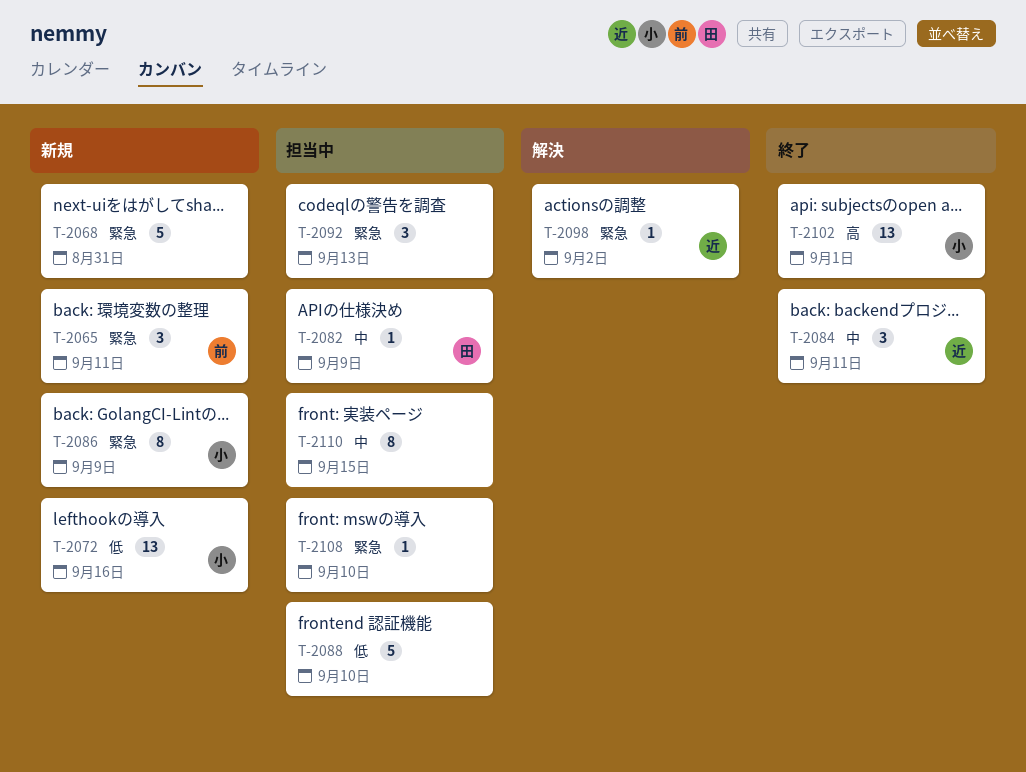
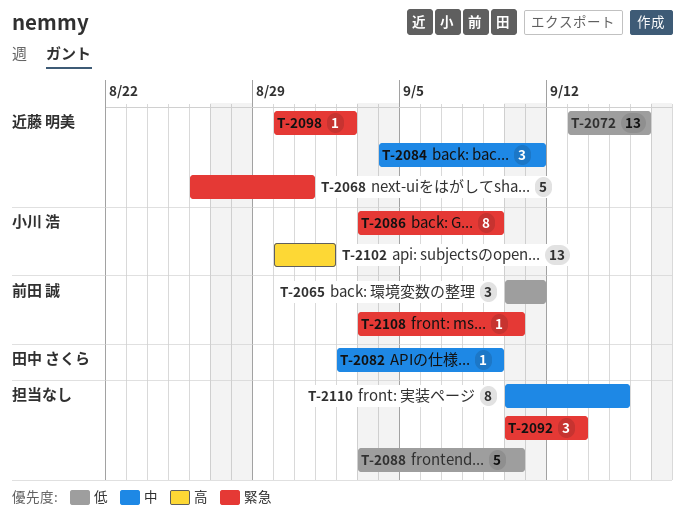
T-2065, priority: 緊急 -> 低
T-2068, owner: none -> 近藤 明美
T-2072, owner: 小川 浩 -> 近藤 明美
T-2108, owner: none -> 前田 誠

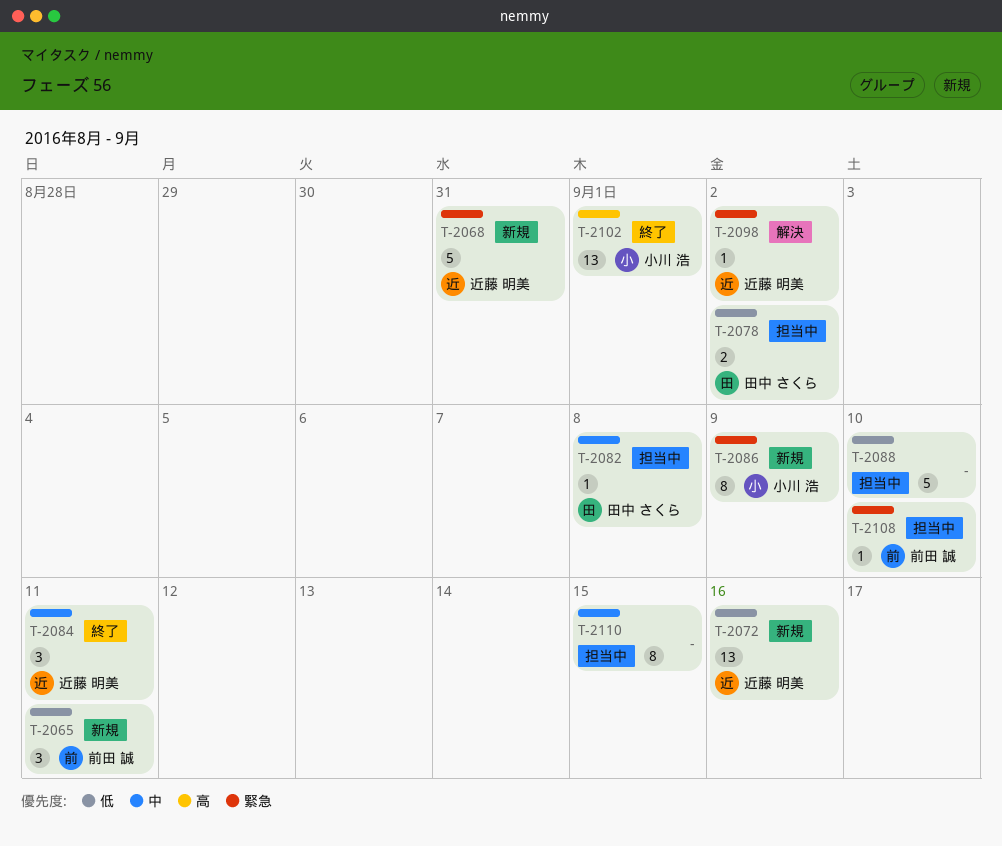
T-2078: none -> present
T-2082, due: Sep 9 -> Sep 8
T-2092: present -> none

